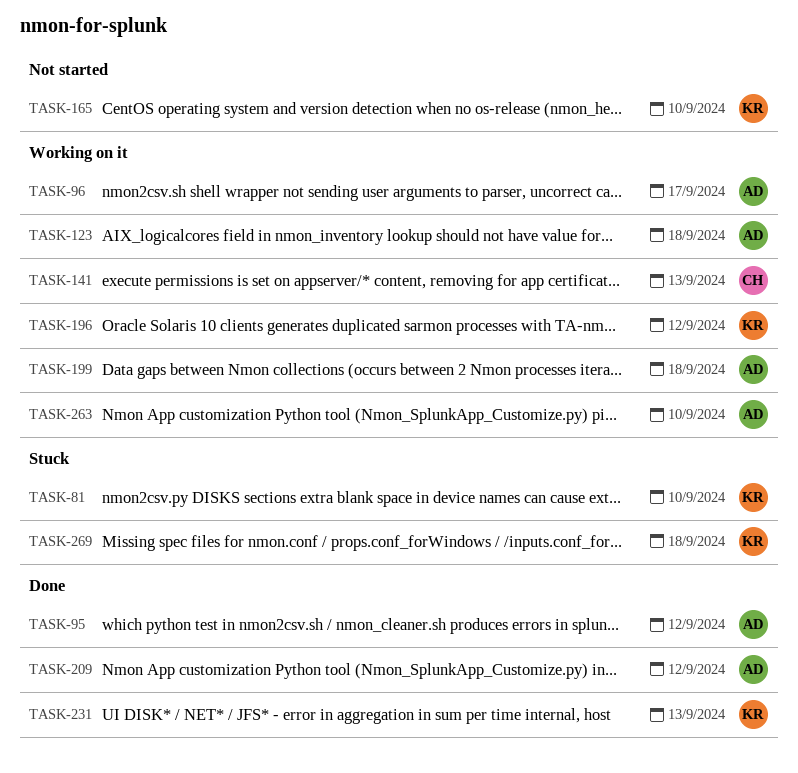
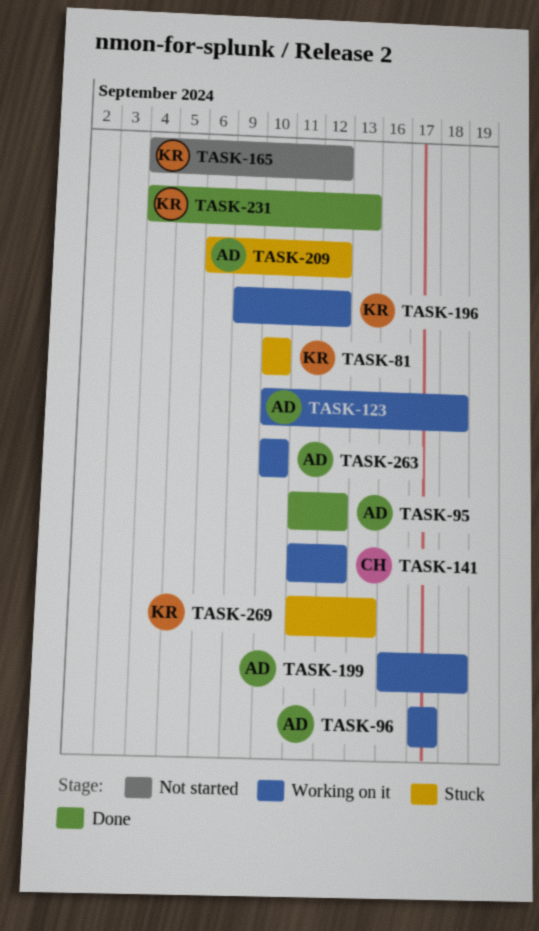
TASK-141, due: Sep 13 -> Sep 12
TASK-165, due: Sep 10 -> Sep 12
TASK-209, status: Done -> Stuck
TASK-269, due: Sep 18 -> Sep 13

